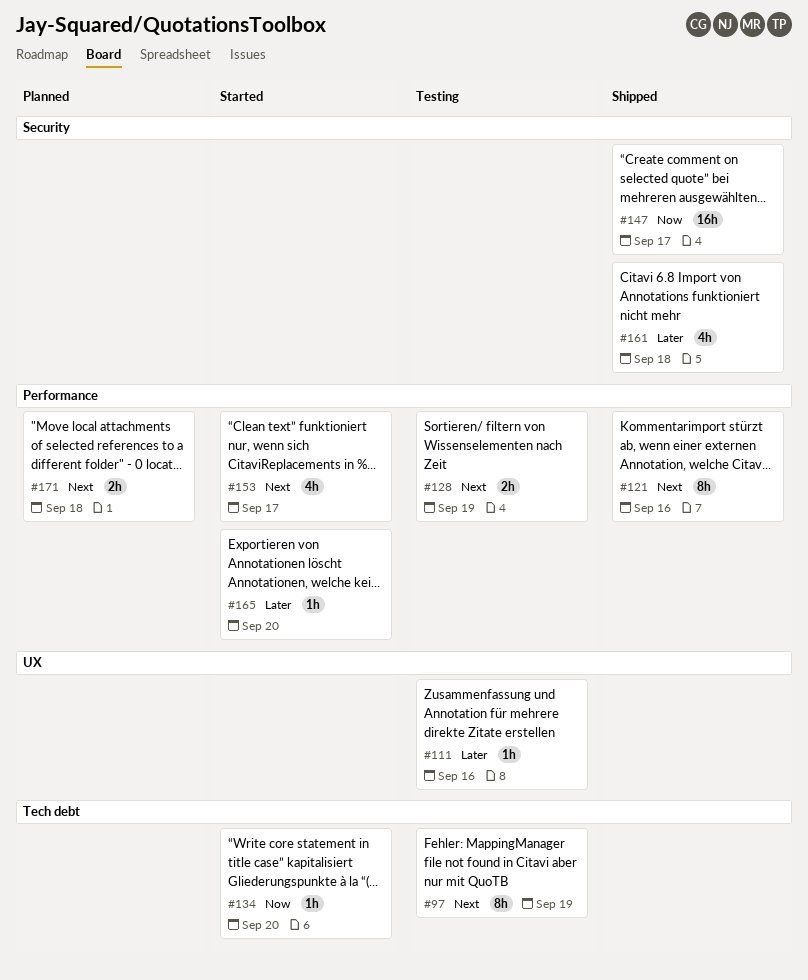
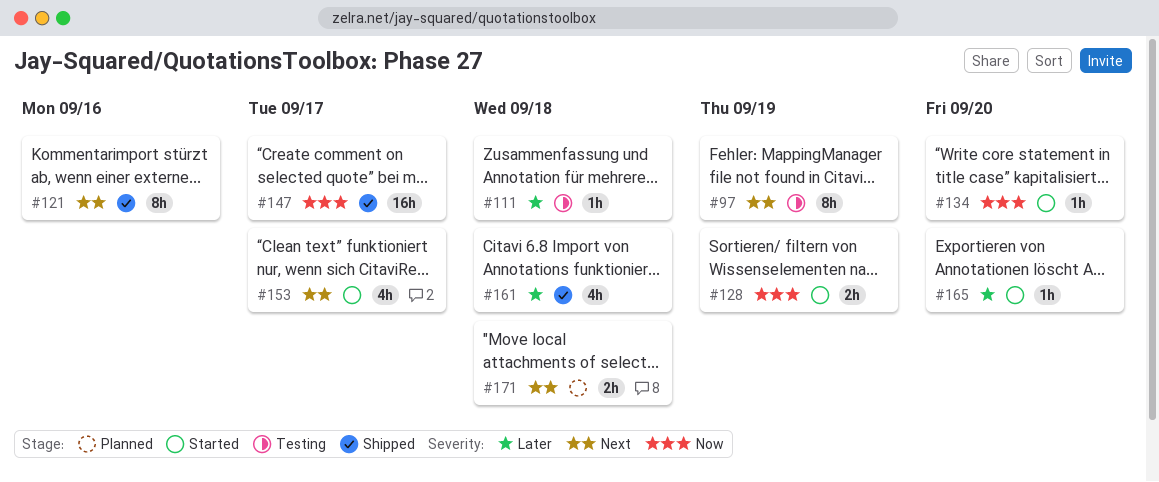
#111, due: Sep 16 -> Sep 18
#128, status: Testing -> Started
#128, priority: Next -> Now

